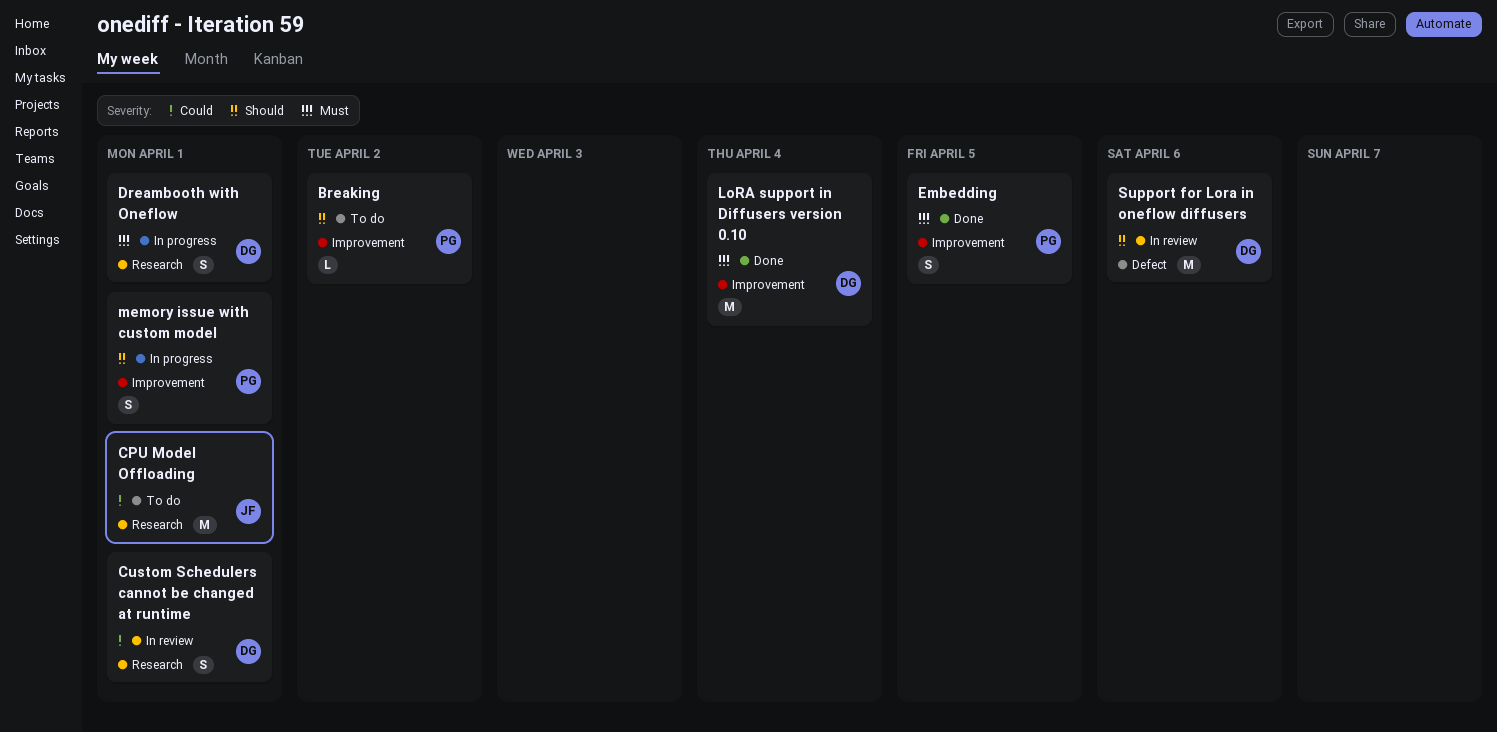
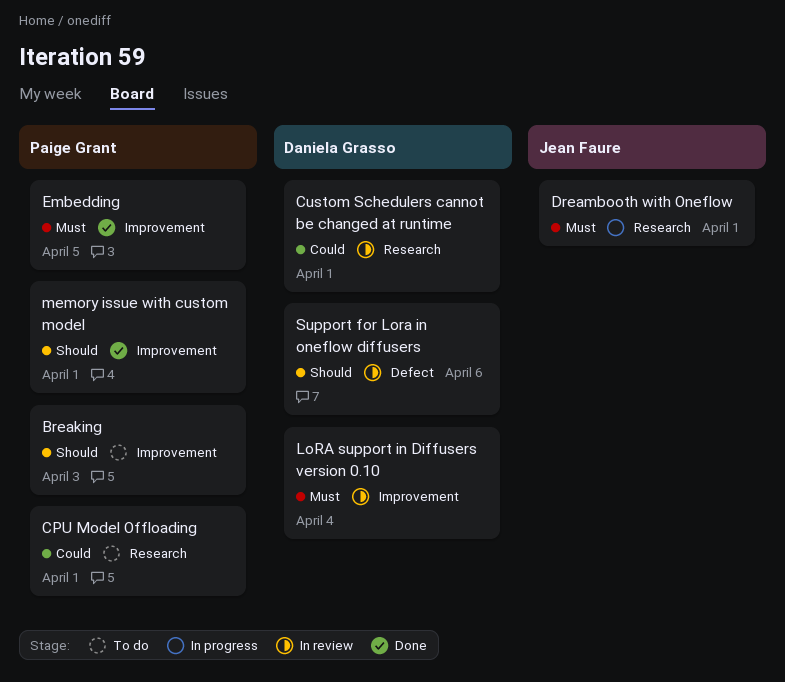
Breaking, due: Apr 2 -> Apr 3
CPU Model Offloading, owner: Jean Faure -> Paige Grant
Dreambooth with Oneflow, owner: Daniela Grasso -> Jean Faure
LoRA support in Diffusers version 0.10, status: Done -> In review
memory issue with custom model, status: In progress -> Done

